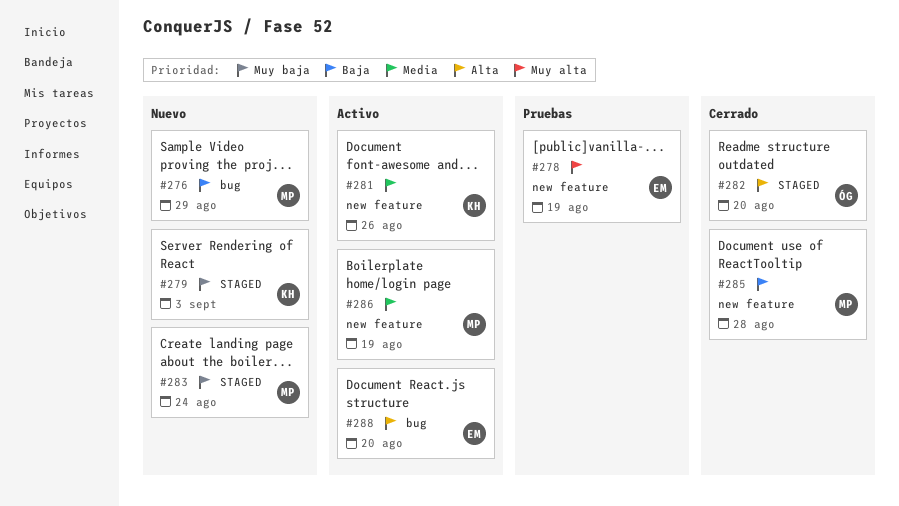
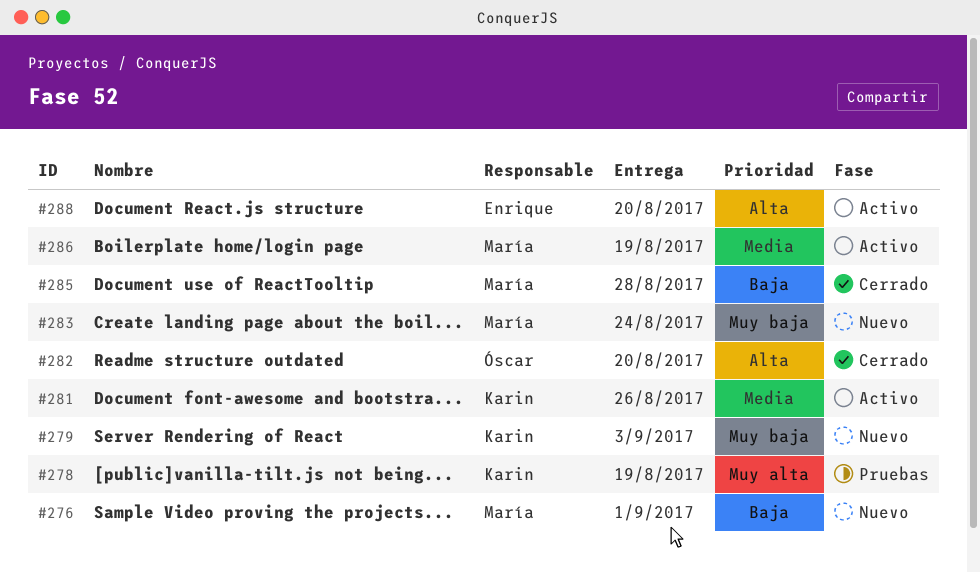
#276, due: Aug 29 -> Sep 1
#278, owner: Enrique -> Karin

